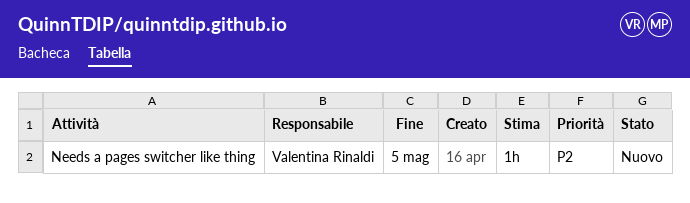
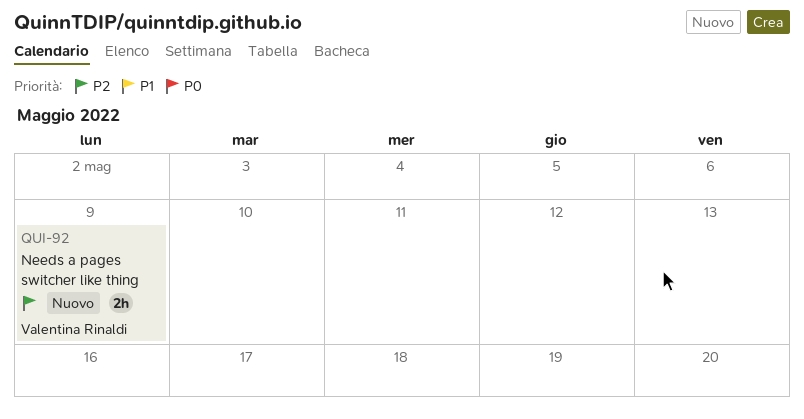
Needs a pages switcher like thing, estimate: 1h -> 2h
Needs a pages switcher like thing, due: May 5 -> May 9

